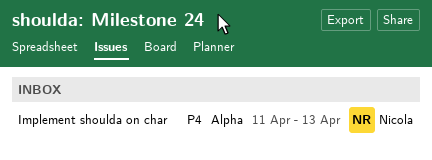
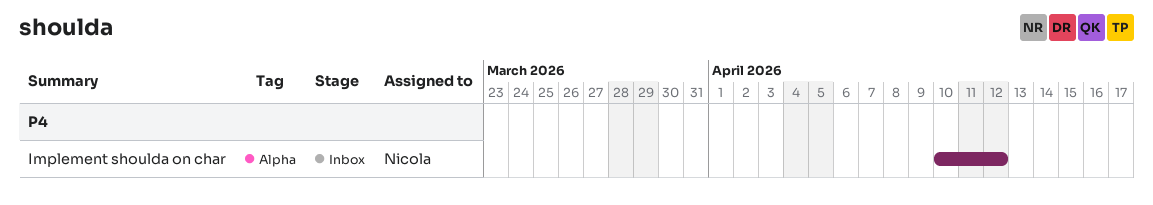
Implement shoulda on char, start: Apr 11 -> Apr 10
Implement shoulda on char, due: Apr 13 -> Apr 12

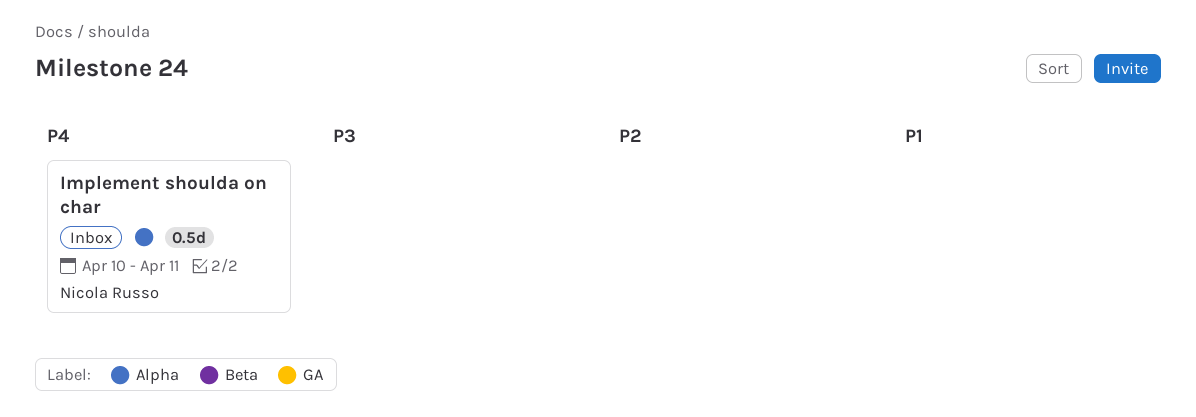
Implement shoulda on char, due: Apr 12 -> Apr 11

